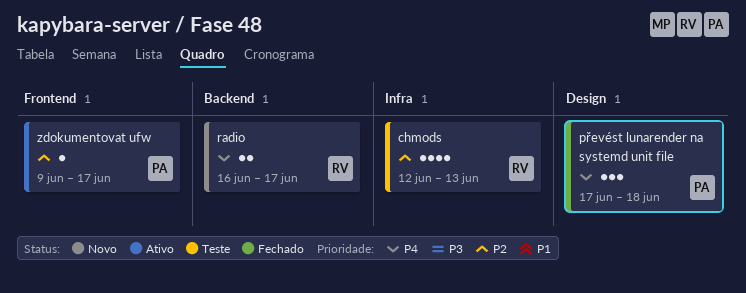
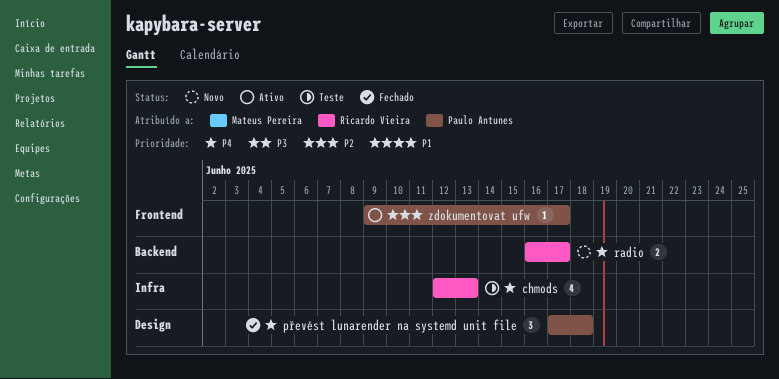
chmods, priority: P2 -> P4

